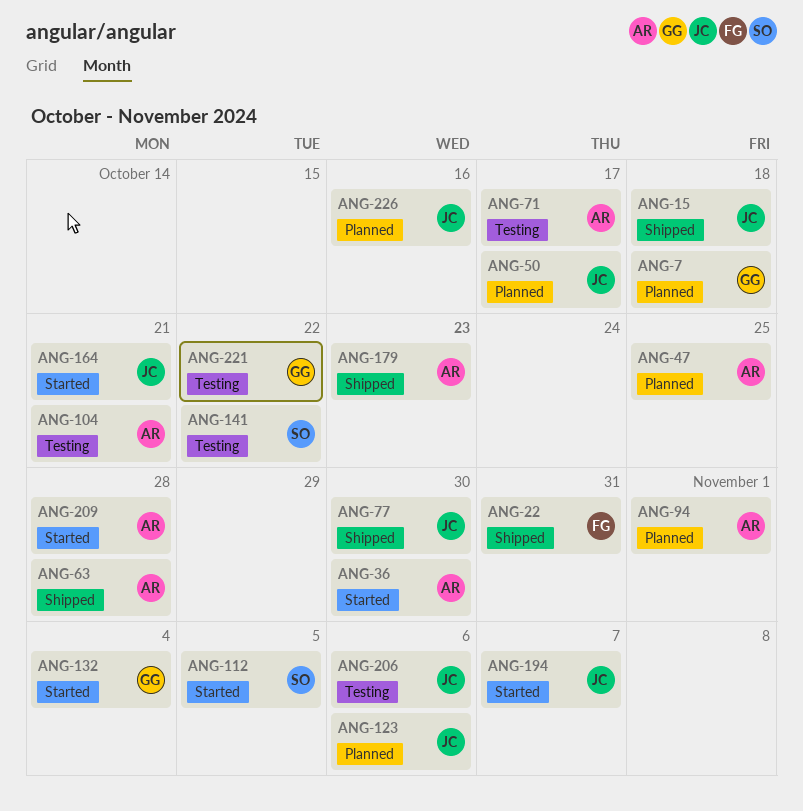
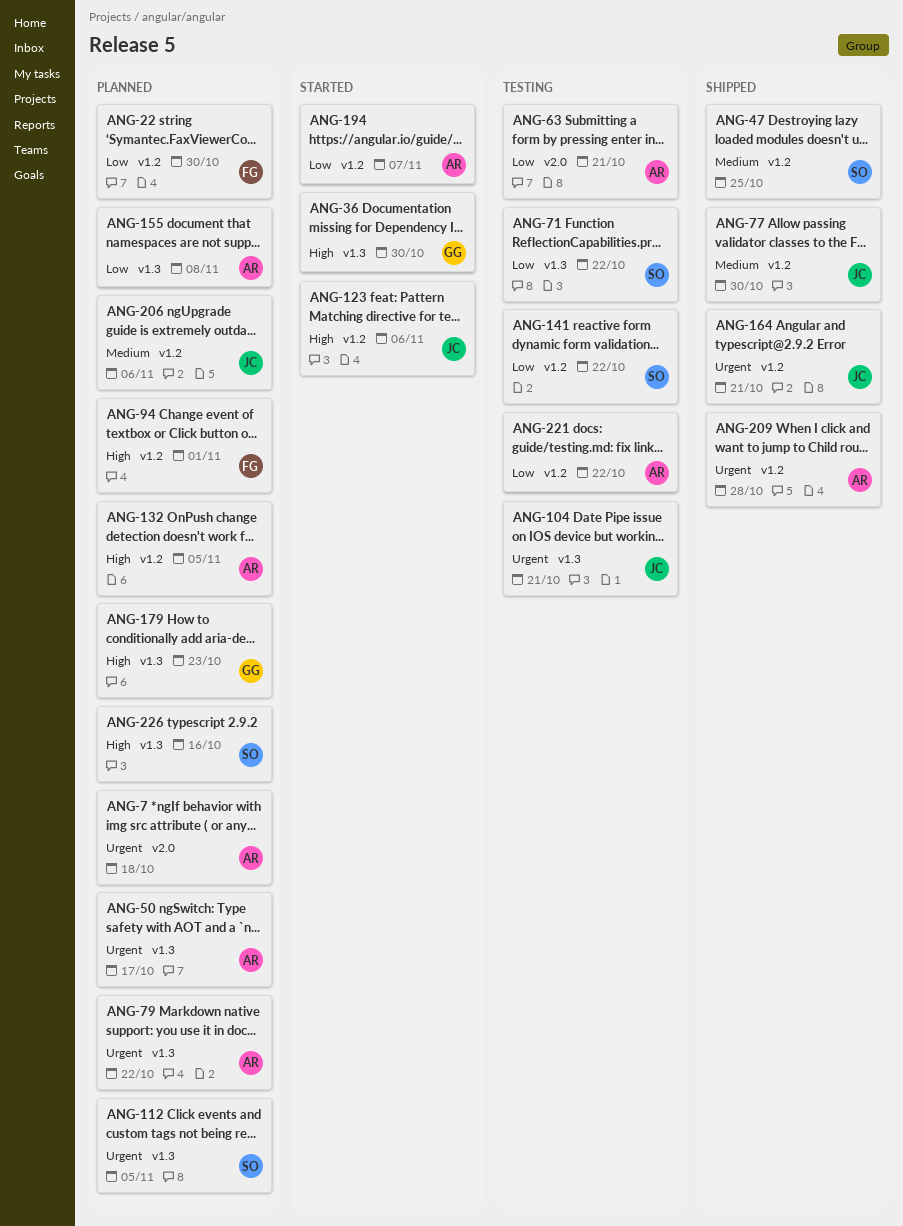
ANG-7, owner: GG -> AR
ANG-15: present -> none
ANG-22, status: Shipped -> Planned
ANG-22, due: Oct 31 -> Oct 30
ANG-36, owner: AR -> GG
ANG-47, status: Planned -> Shipped
ANG-47, owner: AR -> SO
ANG-50, owner: JC -> AR
ANG-63, status: Shipped -> Testing
ANG-63, due: Oct 28 -> Oct 21
ANG-71, owner: AR -> SO
ANG-71, due: Oct 17 -> Oct 22
ANG-79: none -> present
ANG-94, owner: AR -> FG
ANG-104, owner: AR -> JC
ANG-112, status: Started -> Planned
ANG-123, status: Planned -> Started
ANG-132, status: Started -> Planned
ANG-132, owner: GG -> AR
ANG-132, due: Nov 4 -> Nov 5
ANG-155: none -> present
ANG-164, status: Started -> Shipped
ANG-179, status: Shipped -> Planned
ANG-179, owner: AR -> GG
ANG-194, owner: JC -> AR
ANG-206, status: Testing -> Planned
ANG-209, status: Started -> Shipped
ANG-221, owner: GG -> AR
ANG-226, owner: JC -> SO

